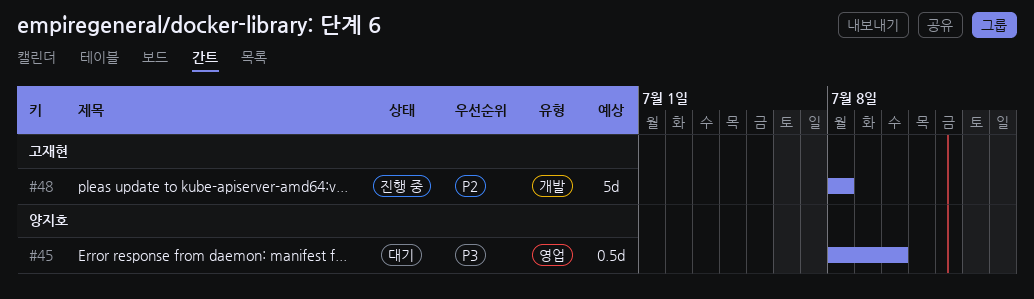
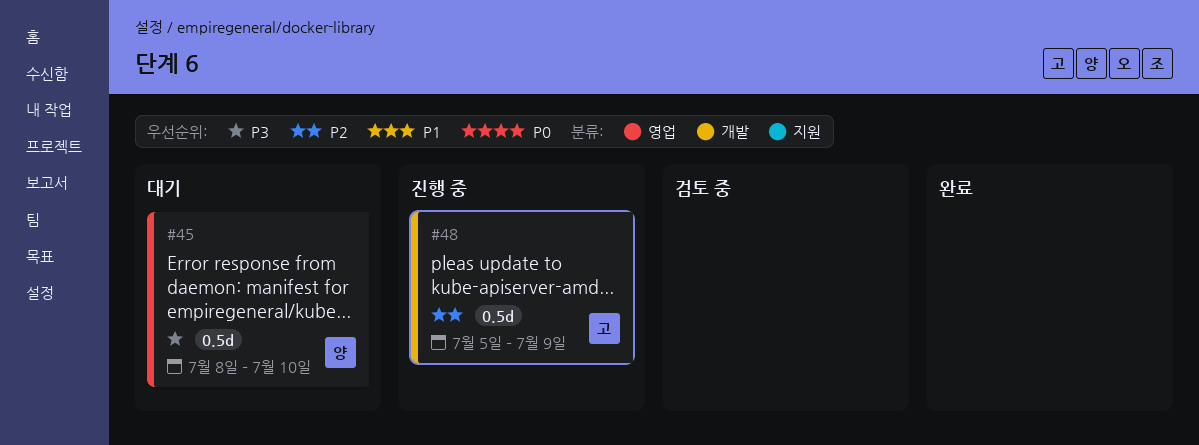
#48, estimate: 5d -> 0.5d
#48, start: Jul 8 -> Jul 5
#48, due: Jul 8 -> Jul 9

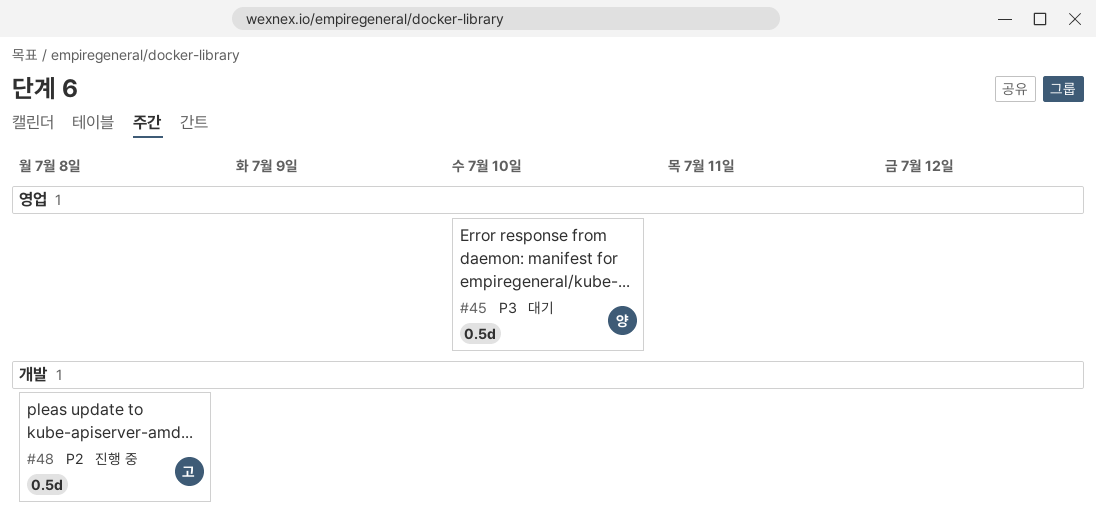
#48, due: Jul 9 -> Jul 8

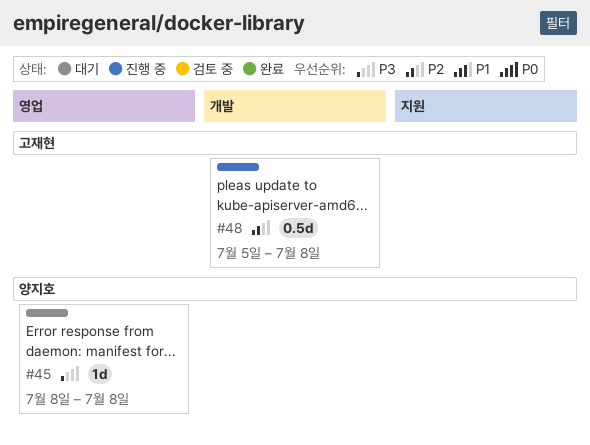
#45, estimate: 0.5d -> 1d
#45, due: Jul 10 -> Jul 8

